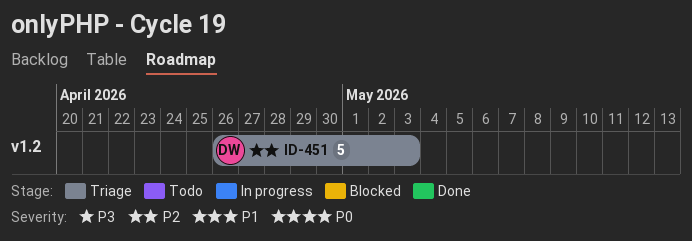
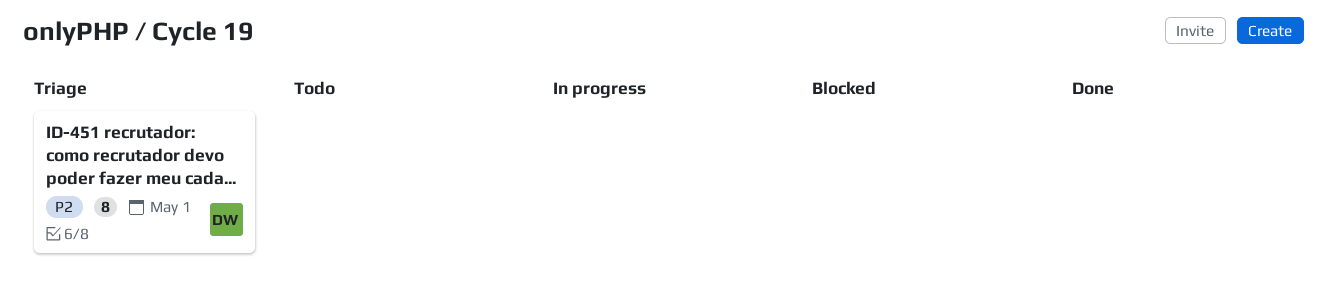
ID-451, estimate: 5 -> 8
ID-451, due: May 3 -> May 1

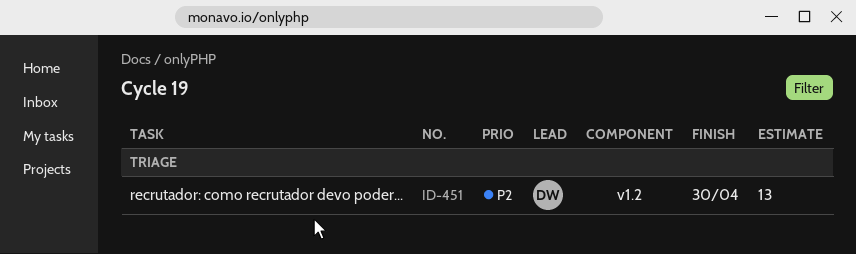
ID-451, estimate: 8 -> 13
ID-451, due: May 1 -> Apr 30

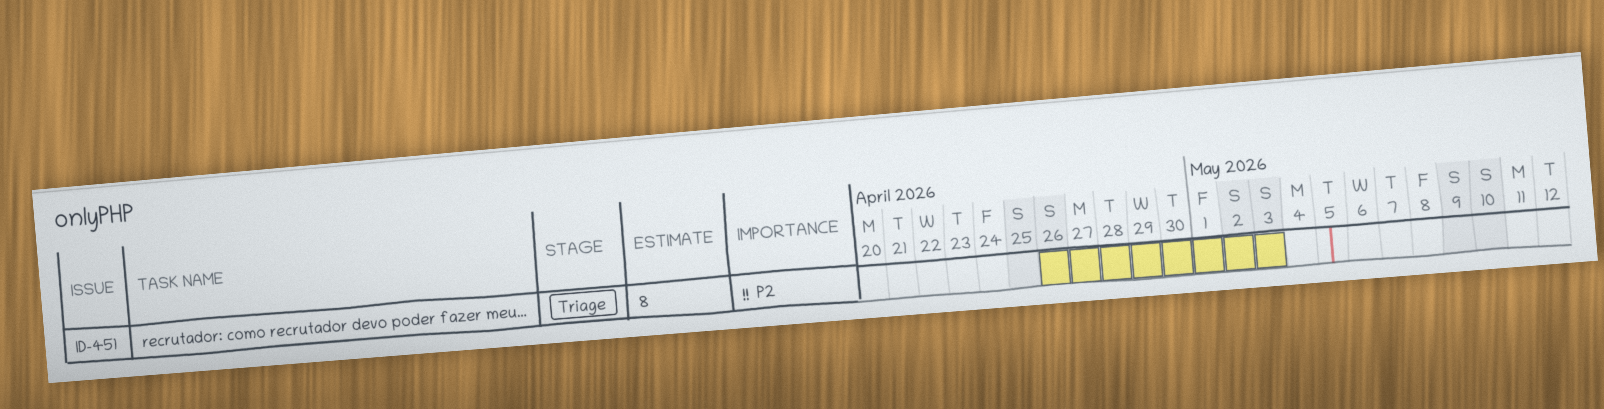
ID-451, estimate: 13 -> 8
ID-451, due: Apr 30 -> May 3

